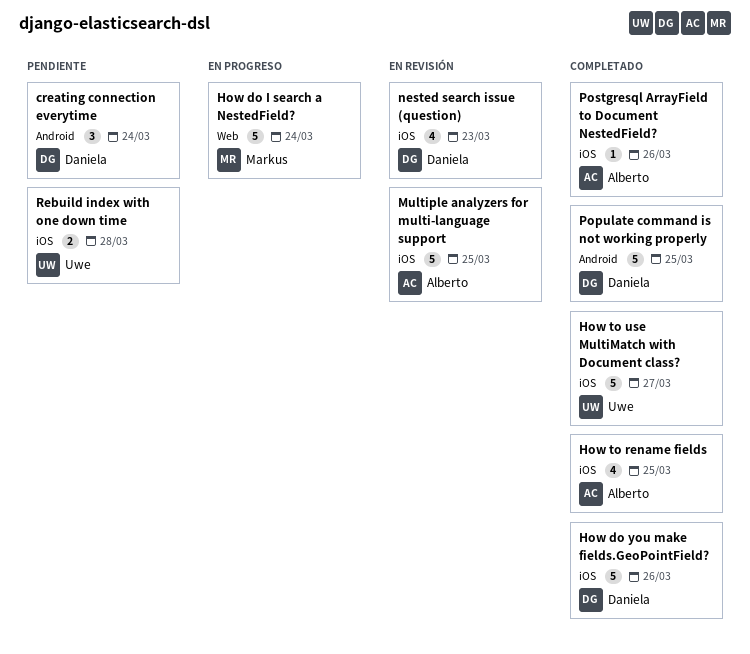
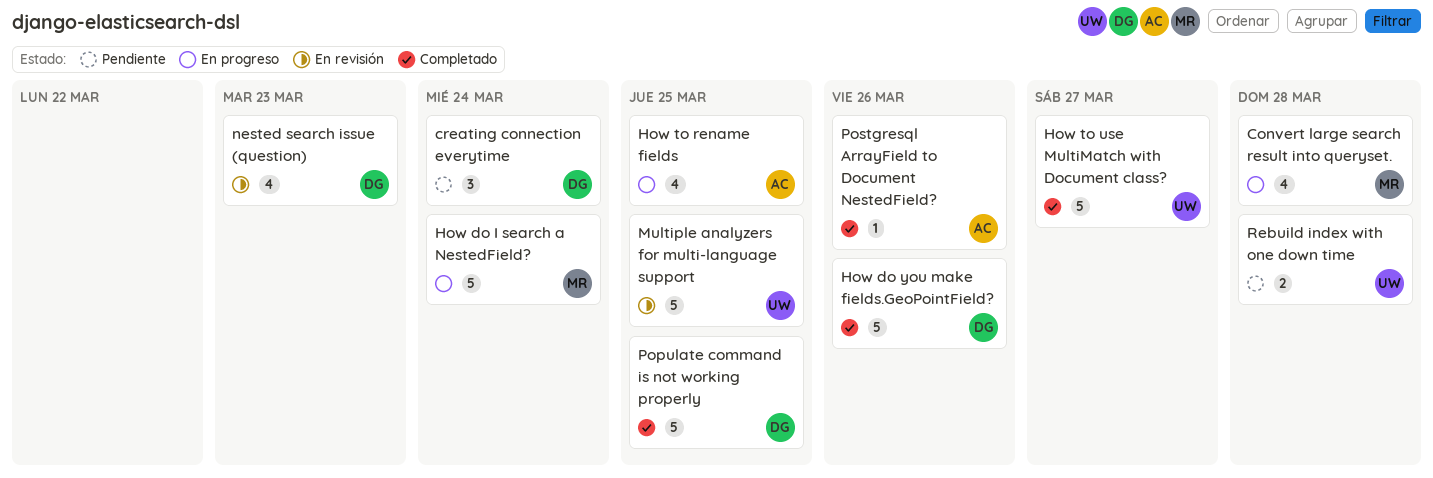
Convert large search result into queryset.: none -> present
How to rename fields, status: Completado -> En progreso
Multiple analyzers for multi-language support, owner: Alberto -> Uwe

